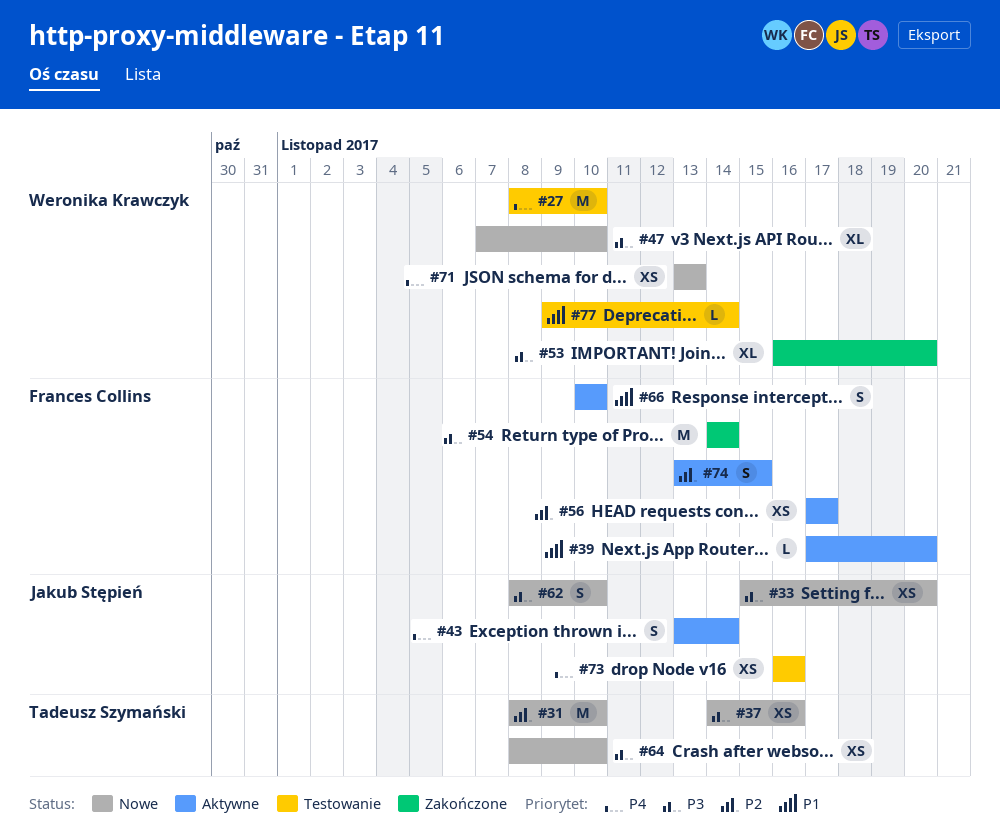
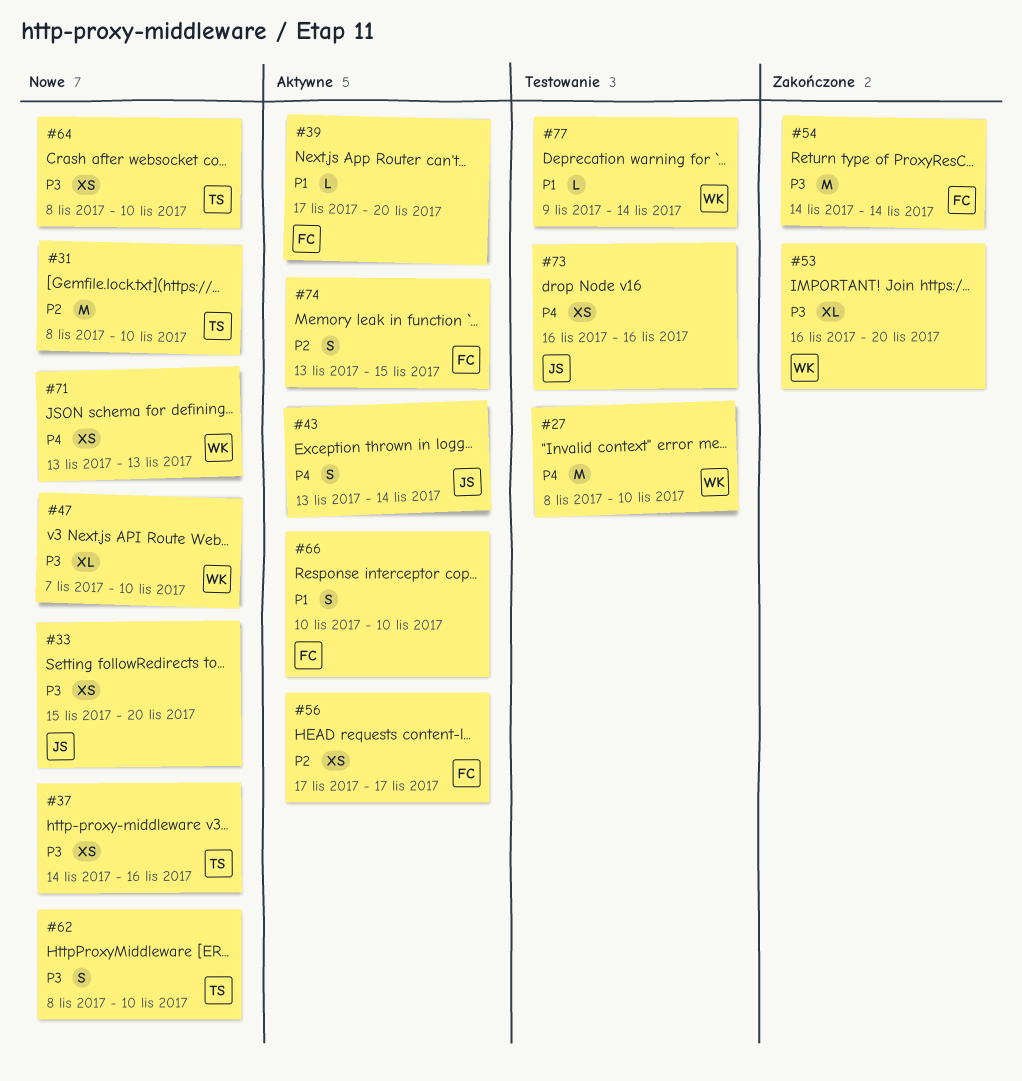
#62, owner: Jakub Stępień -> Tadeusz Szymański

